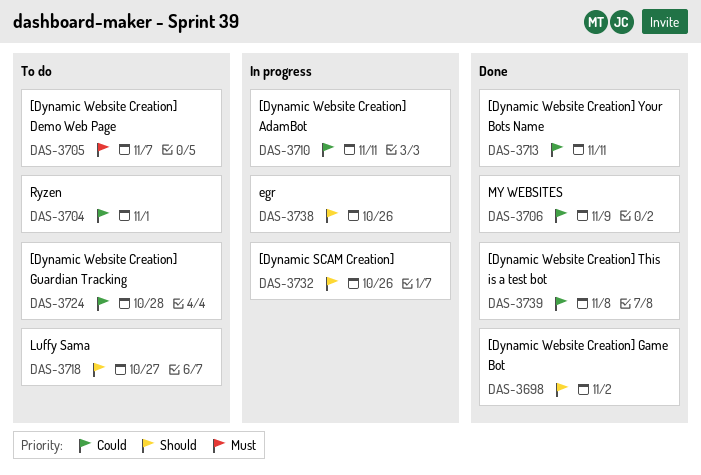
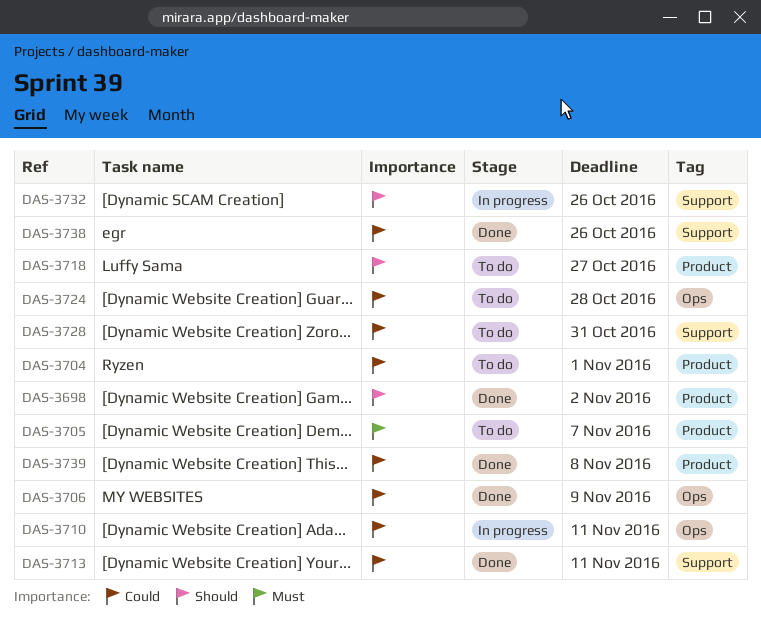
DAS-3728: none -> present
DAS-3738, status: In progress -> Done
DAS-3738, priority: Should -> Could

